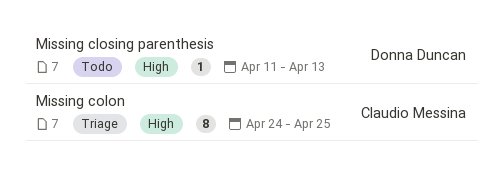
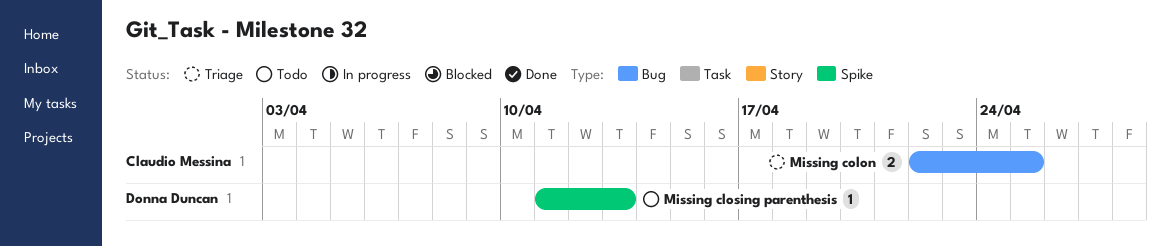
Missing colon, estimate: 8 -> 2
Missing colon, start: Apr 24 -> Apr 22

